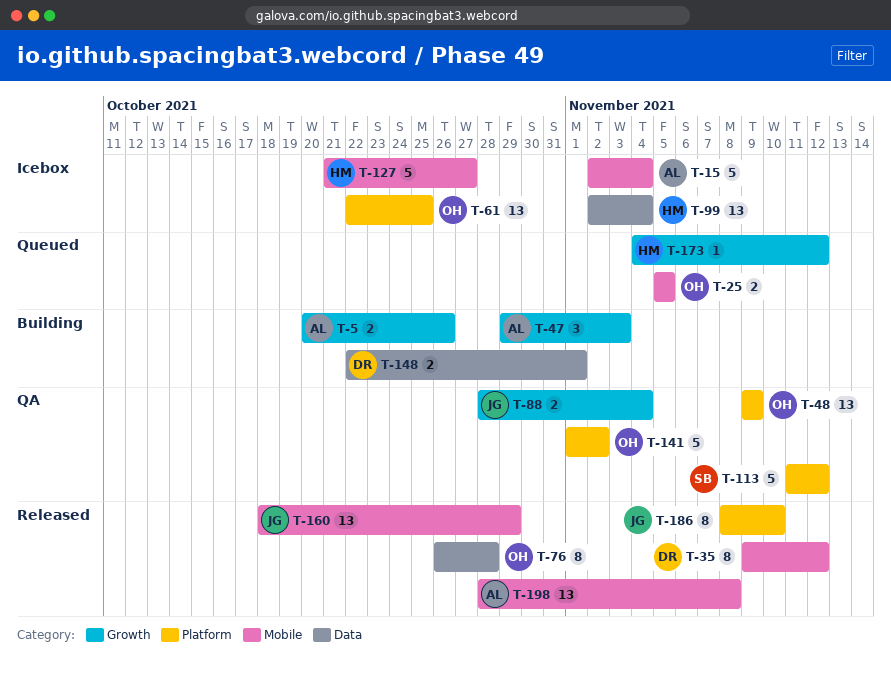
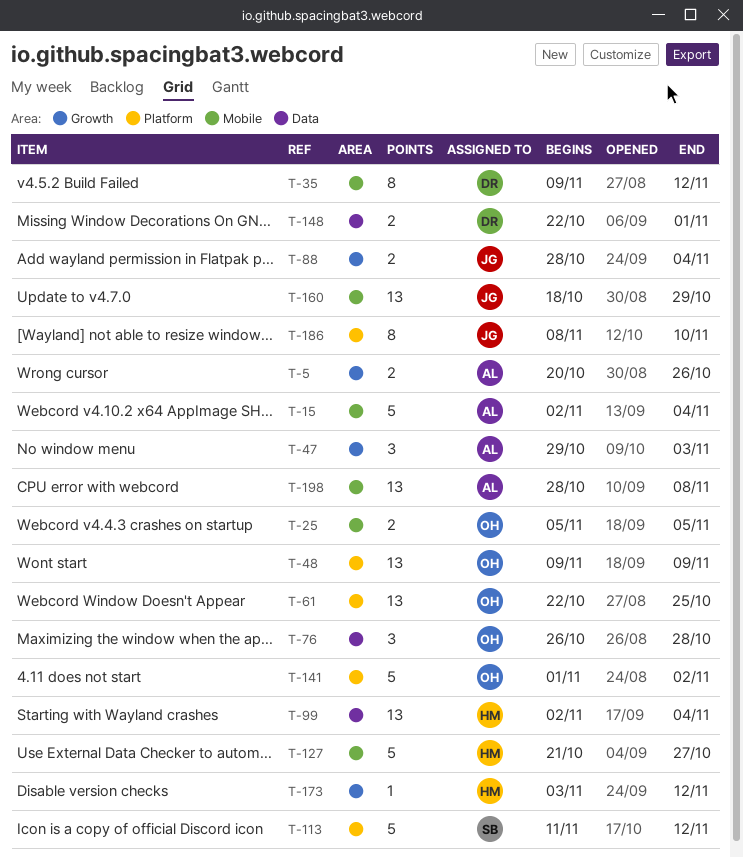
T-76, estimate: 8 -> 3
T-173, start: Nov 4 -> Nov 3

